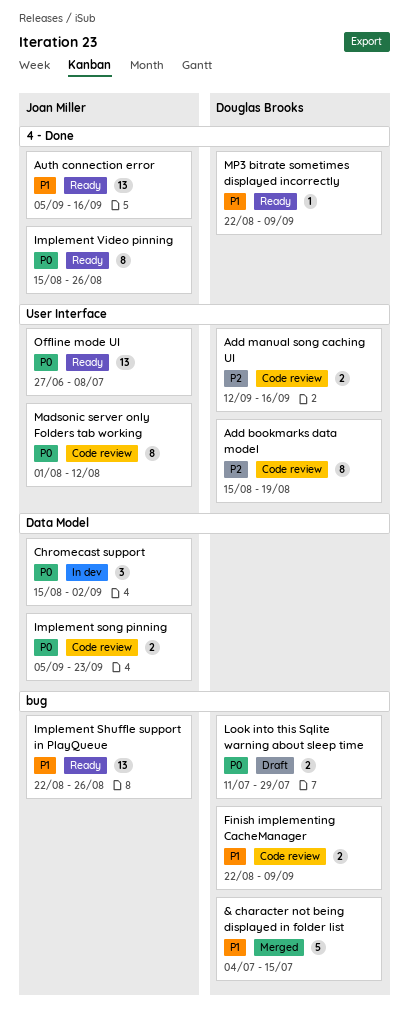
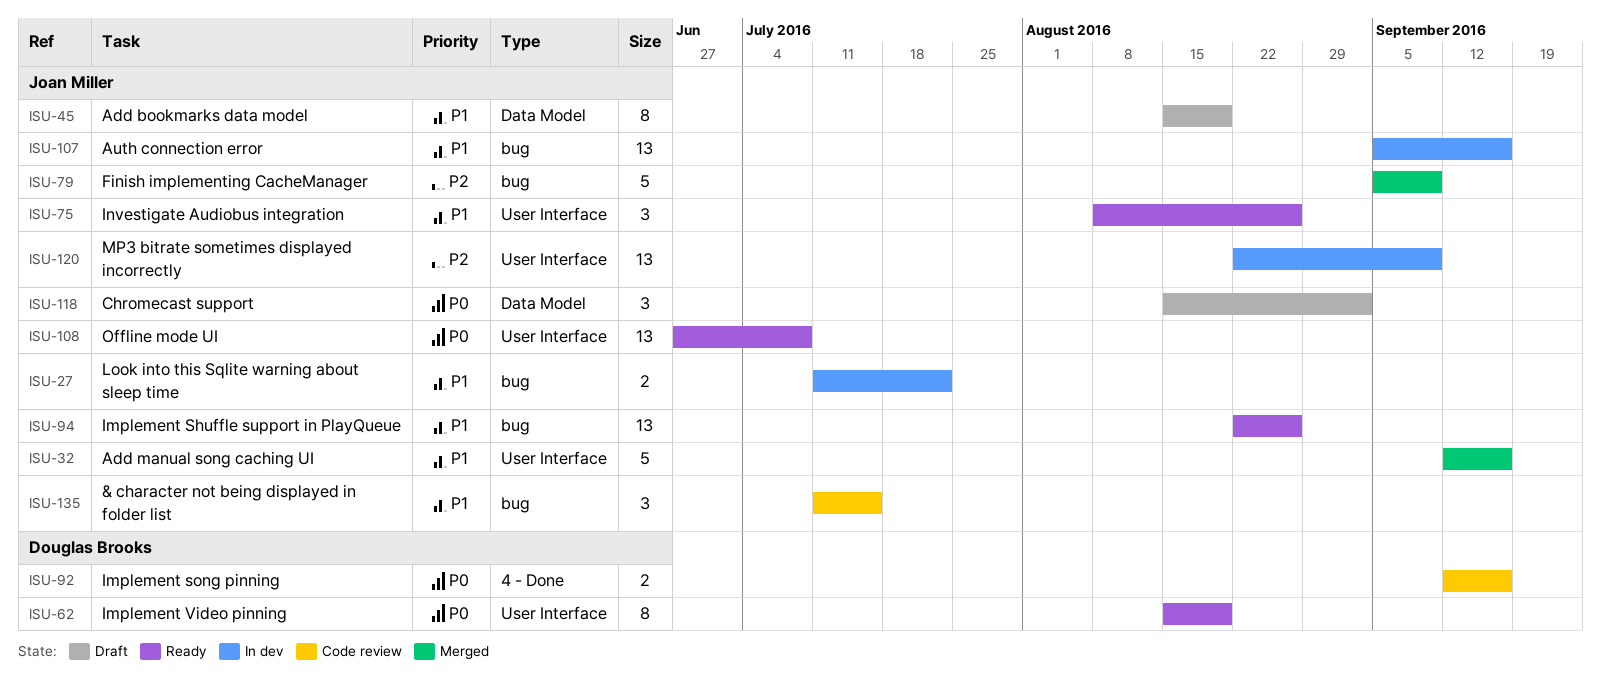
& character not being displayed in folder list, status: Merged -> Code review
& character not being displayed in folder list, owner: Douglas Brooks -> Joan Miller
& character not being displayed in folder list, estimate: 5 -> 3
& character not being displayed in folder list, start: Jul 4 -> Jul 11
Add bookmarks data model, status: Code review -> Draft
Add bookmarks data model, owner: Douglas Brooks -> Joan Miller
Add bookmarks data model, priority: P2 -> P1
Add bookmarks data model, label: User Interface -> Data Model
Add manual song caching UI, status: Code review -> Merged
Add manual song caching UI, owner: Douglas Brooks -> Joan Miller
Add manual song caching UI, priority: P2 -> P1
Add manual song caching UI, estimate: 2 -> 5
Auth connection error, status: Ready -> In dev
Auth connection error, label: 4 - Done -> bug
Chromecast support, status: In dev -> Draft
Finish implementing CacheManager, status: Code review -> Merged
Finish implementing CacheManager, owner: Douglas Brooks -> Joan Miller
Finish implementing CacheManager, priority: P1 -> P2
Finish implementing CacheManager, estimate: 2 -> 5
Finish implementing CacheManager, start: Aug 22 -> Sep 5
Implement song pinning, owner: Joan Miller -> Douglas Brooks
Implement song pinning, label: Data Model -> 4 - Done
Implement song pinning, start: Sep 5 -> Sep 12
Implement song pinning, due: Sep 23 -> Sep 16
Implement Video pinning, owner: Joan Miller -> Douglas Brooks
Implement Video pinning, label: 4 - Done -> User Interface
Implement Video pinning, due: Aug 26 -> Aug 19
Investigate Audiobus integration: none -> present
Look into this Sqlite warning about sleep time, status: Draft -> In dev
Look into this Sqlite warning about sleep time, owner: Douglas Brooks -> Joan Miller
Look into this Sqlite warning about sleep time, priority: P0 -> P1
Look into this Sqlite warning about sleep time, due: Jul 29 -> Jul 22
Madsonic server only Folders tab working: present -> none
MP3 bitrate sometimes displayed incorrectly, status: Ready -> In dev
MP3 bitrate sometimes displayed incorrectly, owner: Douglas Brooks -> Joan Miller
MP3 bitrate sometimes displayed incorrectly, priority: P1 -> P2
MP3 bitrate sometimes displayed incorrectly, label: 4 - Done -> User Interface
MP3 bitrate sometimes displayed incorrectly, estimate: 1 -> 13

